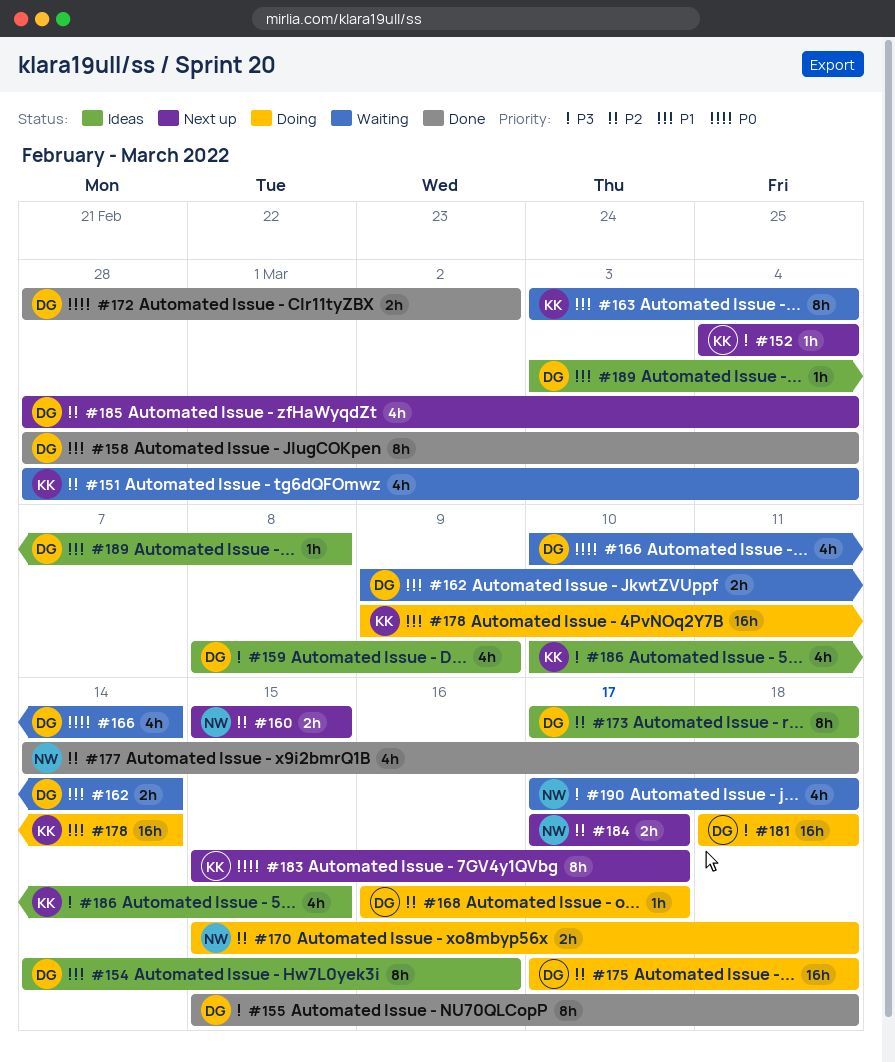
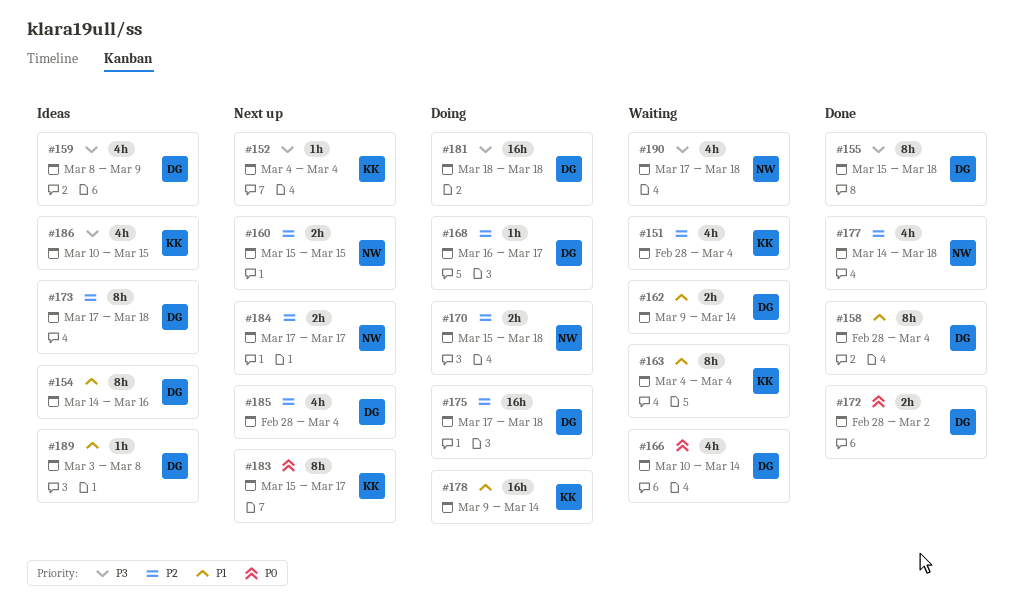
#163, start: Mar 3 -> Mar 4

